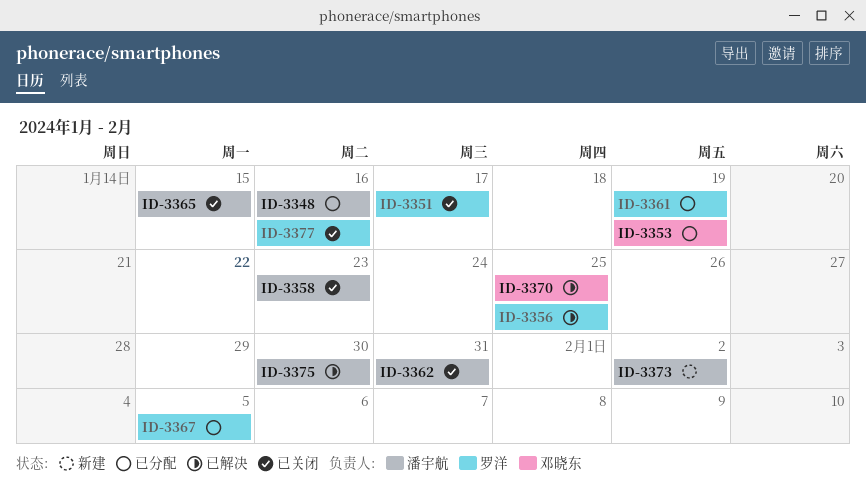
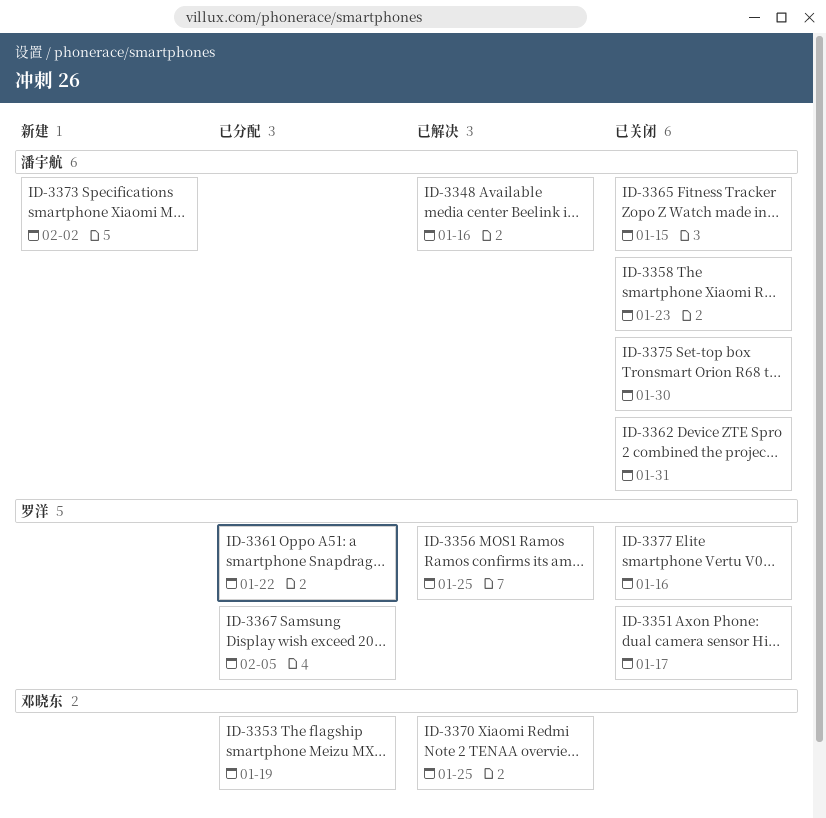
ID-3348, status: 已分配 -> 已解决
ID-3361, due: Jan 19 -> Jan 22
ID-3375, status: 已解决 -> 已关闭

